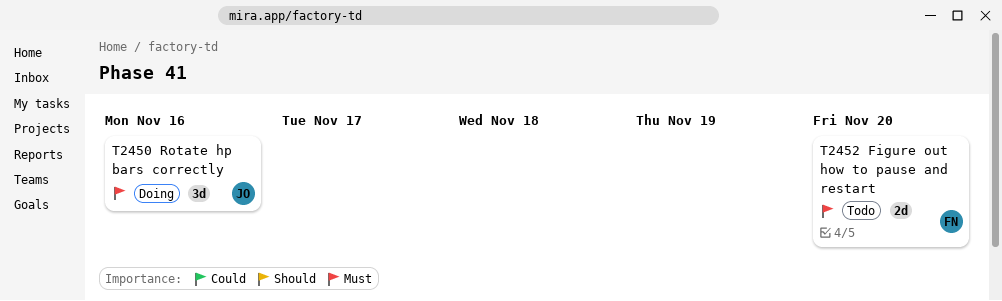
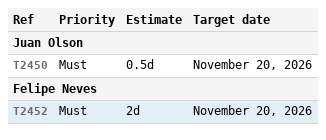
T2450, estimate: 3d -> 0.5d
T2450, due: Nov 16 -> Nov 20

